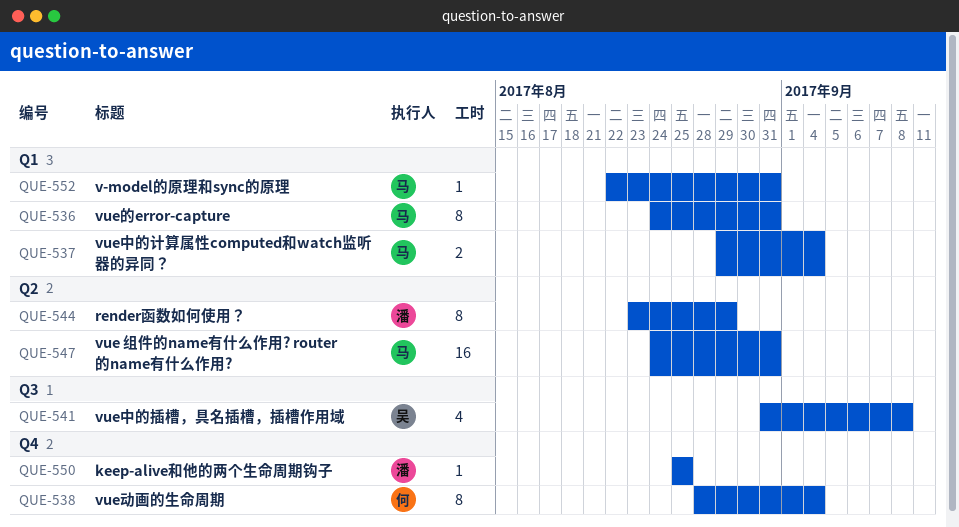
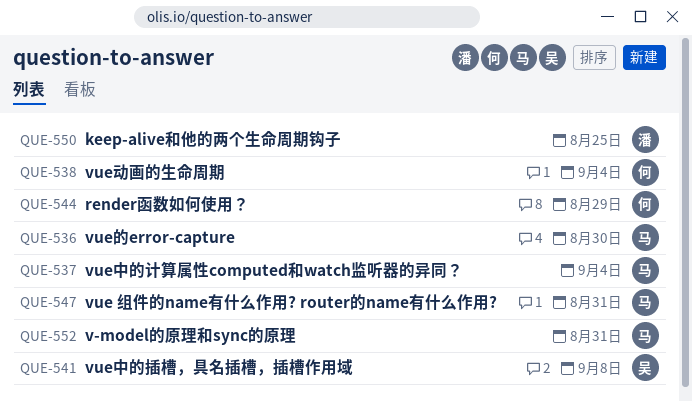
QUE-536, due: Aug 31 -> Aug 30
QUE-544, owner: 潘 -> 何

